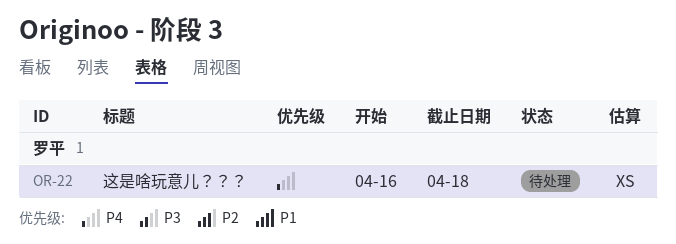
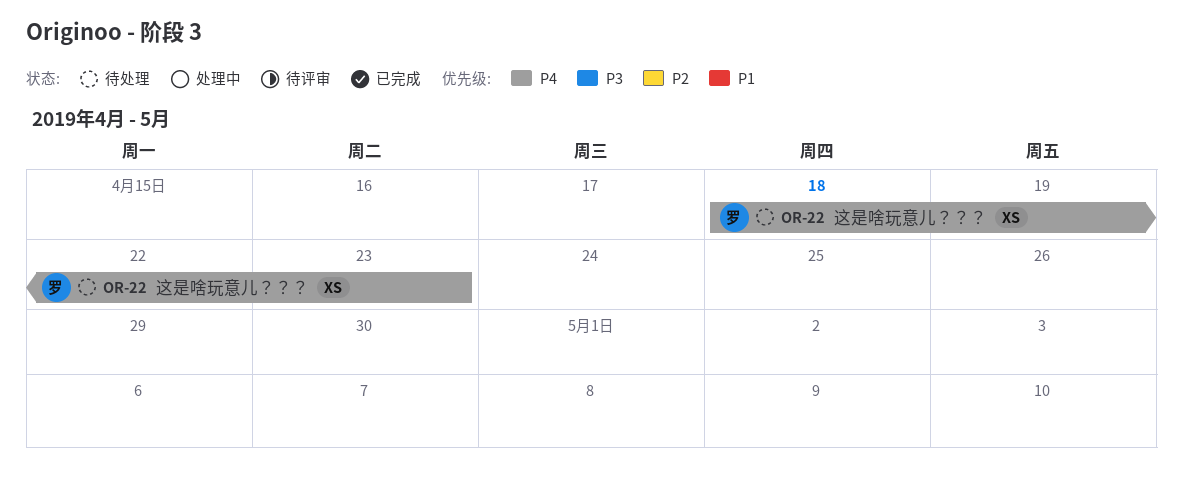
OR-22, start: Apr 16 -> Apr 18
OR-22, due: Apr 18 -> Apr 23

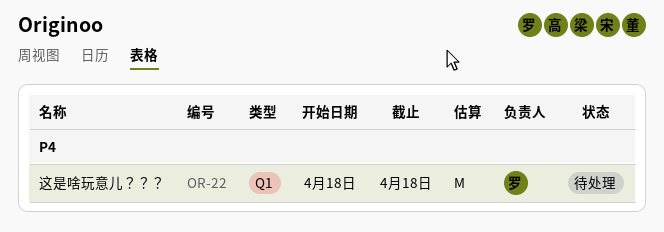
OR-22, estimate: XS -> M
OR-22, due: Apr 23 -> Apr 18

